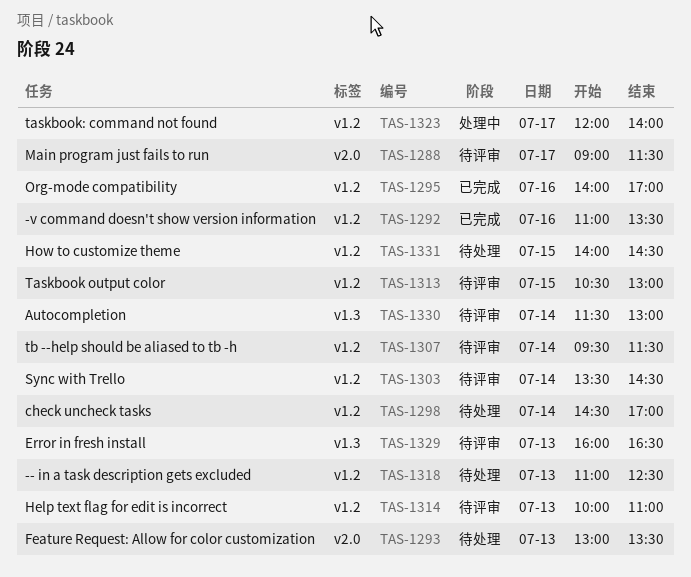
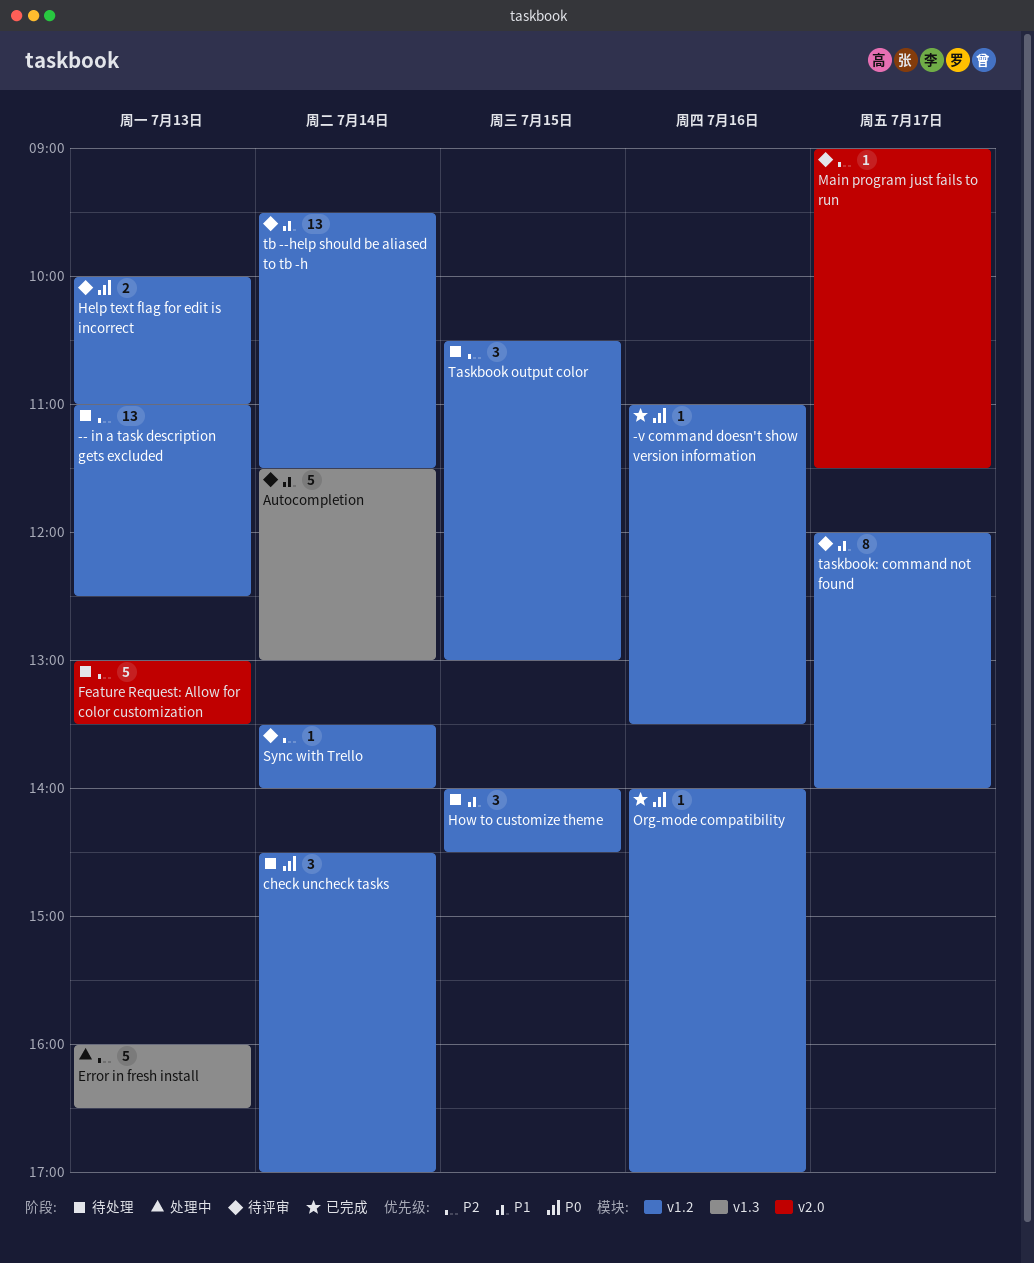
Error in fresh install, status: 待评审 -> 处理中
Sync with Trello, ends: 14:30 -> 14:00
Taskbook output color, status: 待评审 -> 待处理
taskbook: command not found, status: 处理中 -> 待评审

